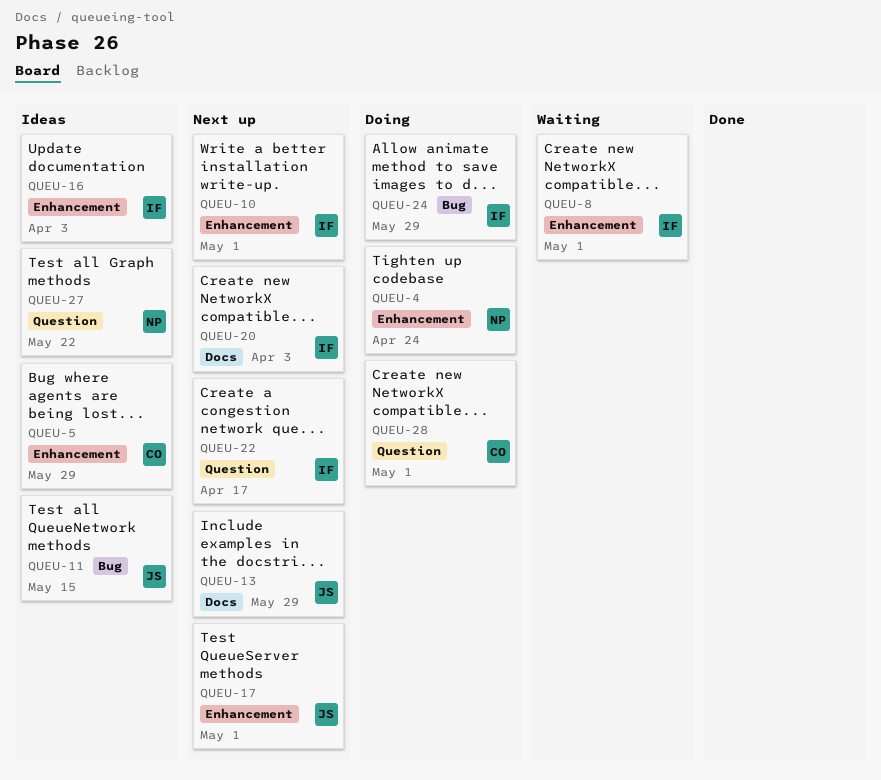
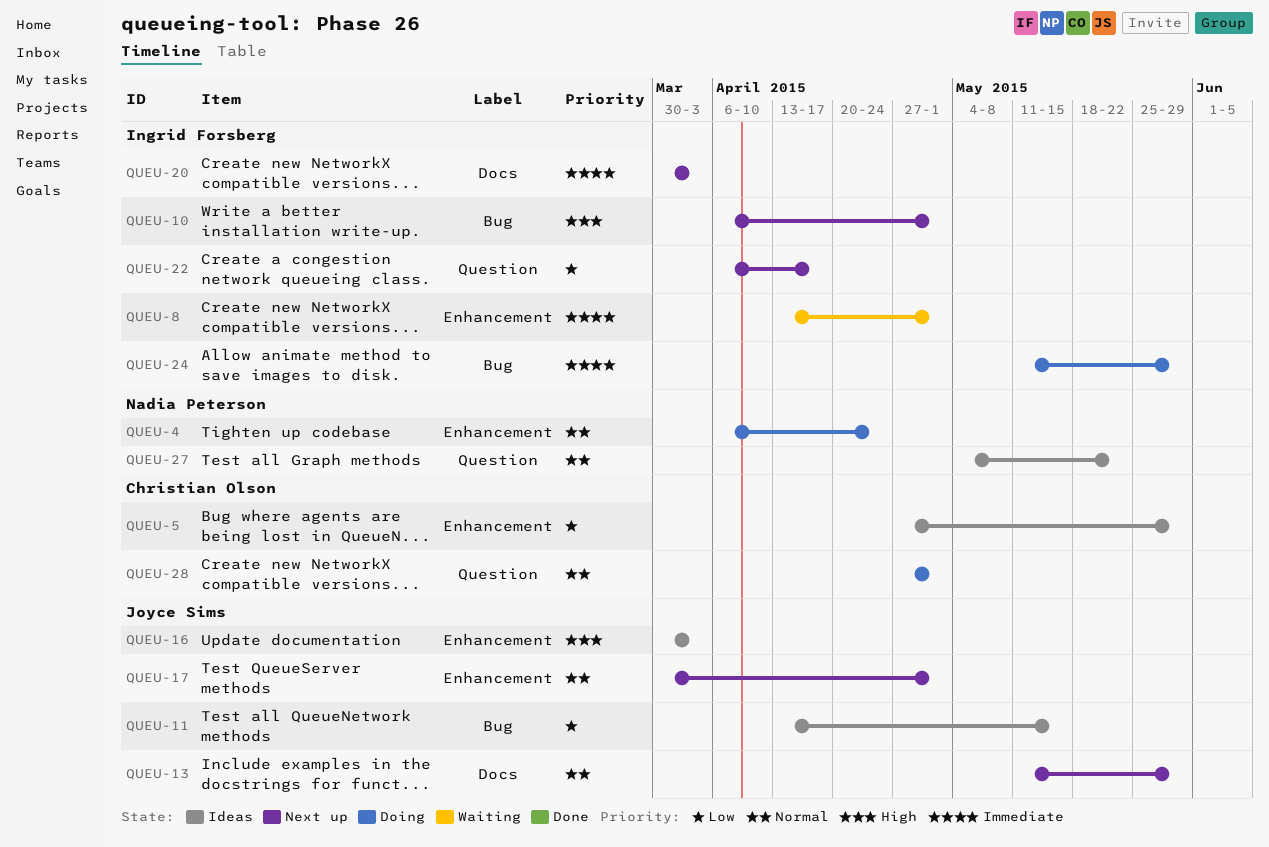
QUEU-10, label: Enhancement -> Bug
QUEU-16, owner: Ingrid Forsberg -> Joyce Sims

